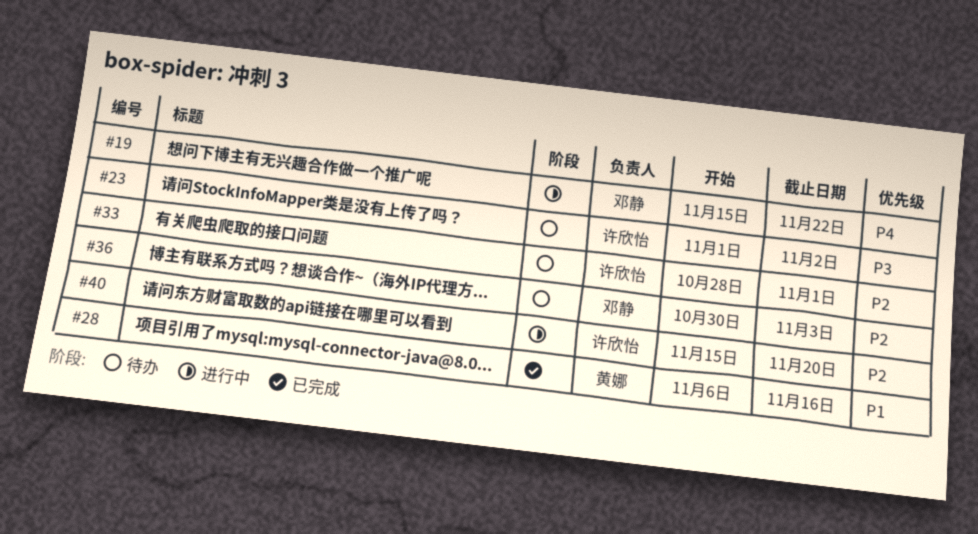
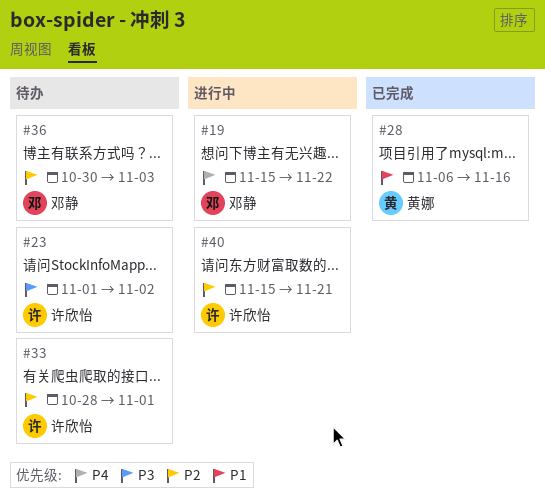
#40, due: Nov 20 -> Nov 21

